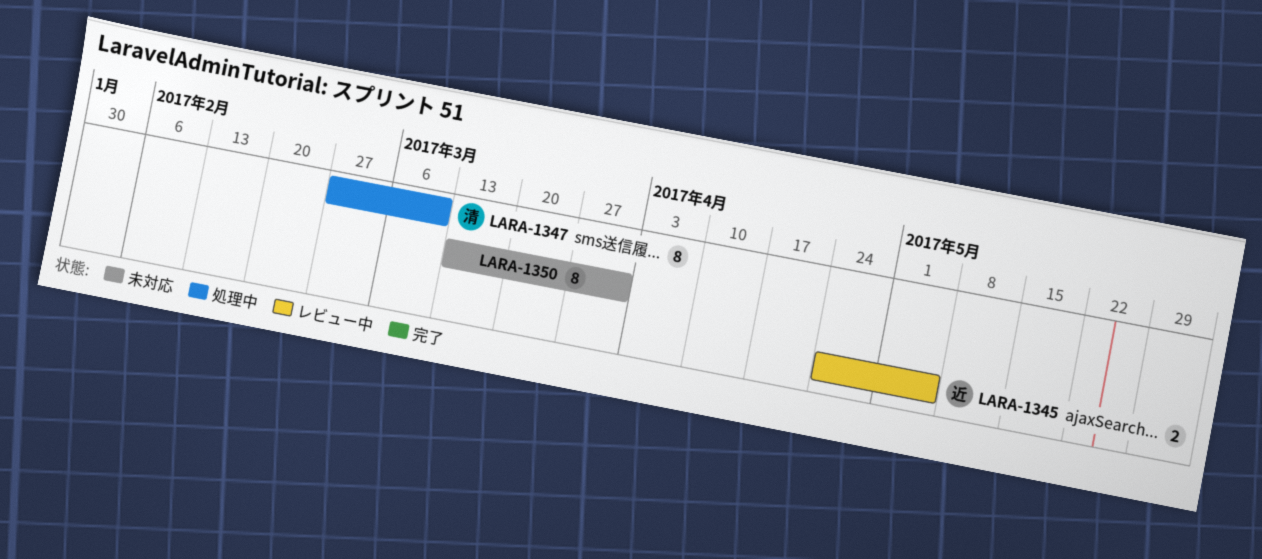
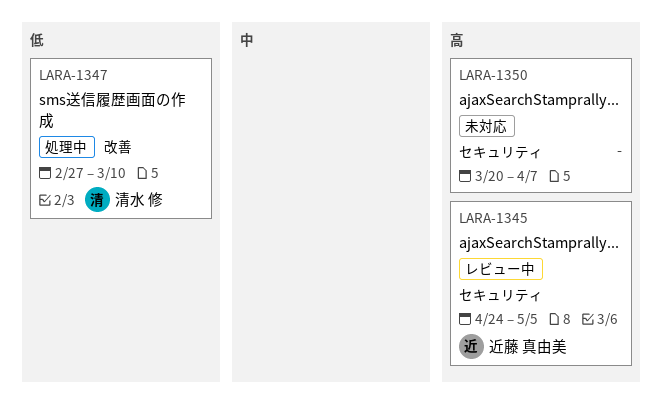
LARA-1350, start: Mar 13 -> Mar 20
LARA-1350, due: Mar 31 -> Apr 7

